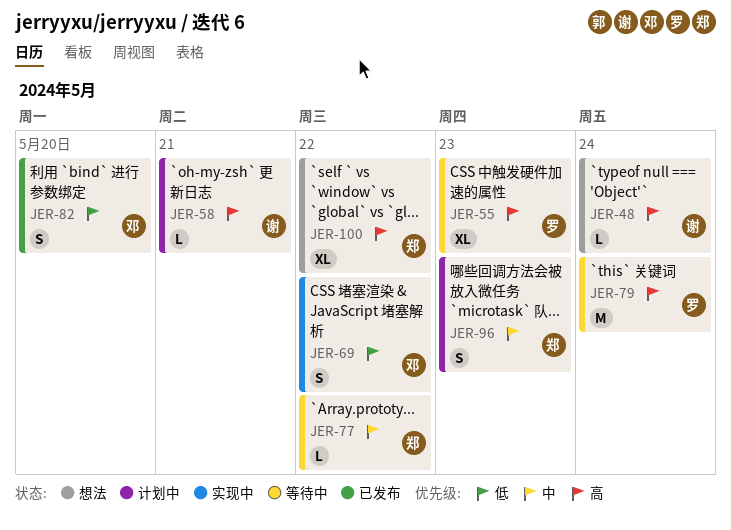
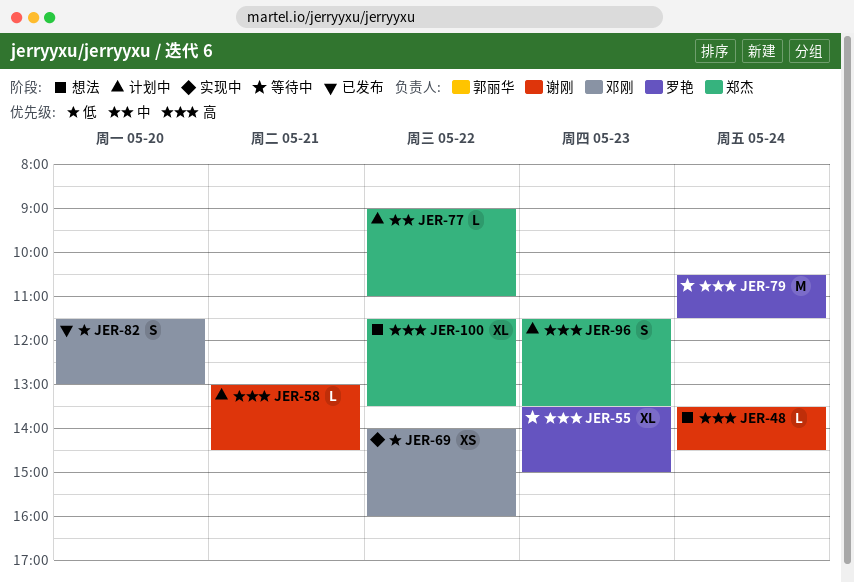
JER-69, estimate: S -> XS
JER-77, status: 等待中 -> 计划中
JER-96, priority: 中 -> 高

